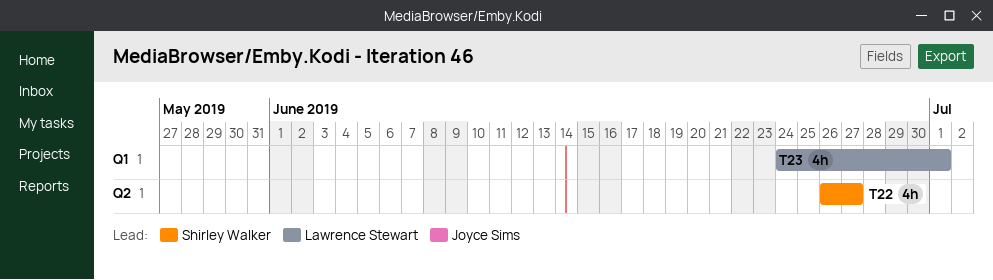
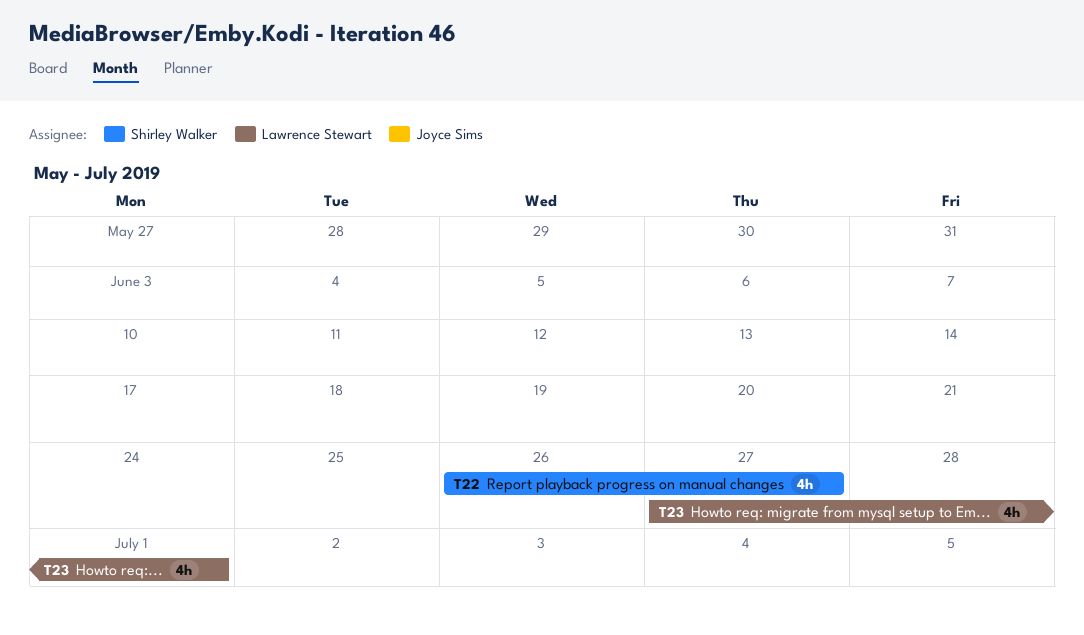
T23, start: Jun 24 -> Jun 27

